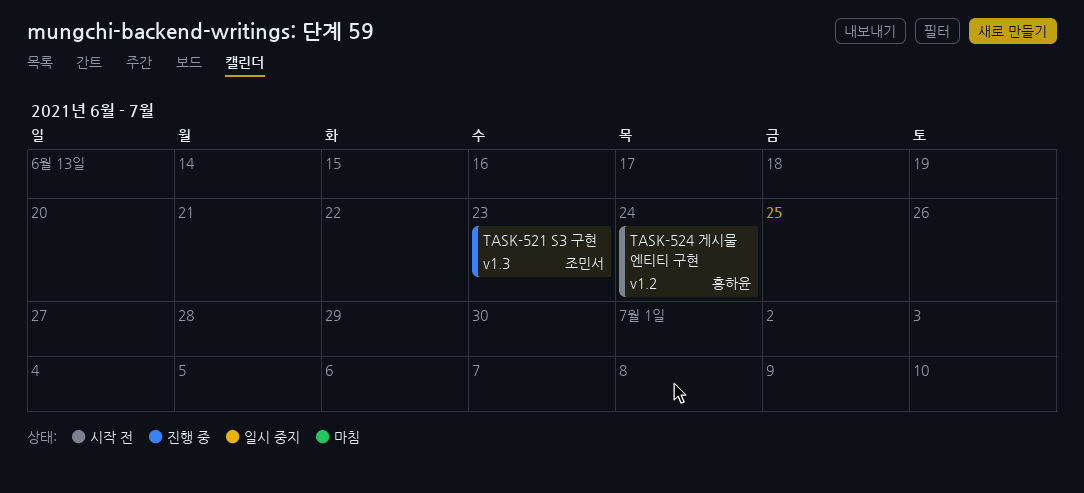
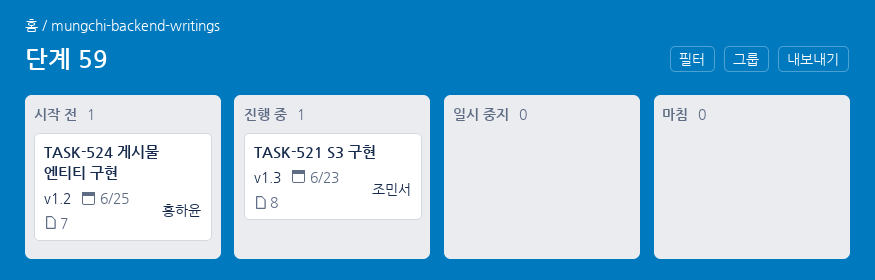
TASK-524, due: Jun 24 -> Jun 25

